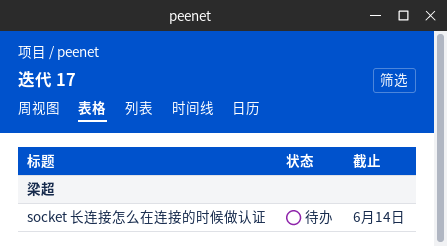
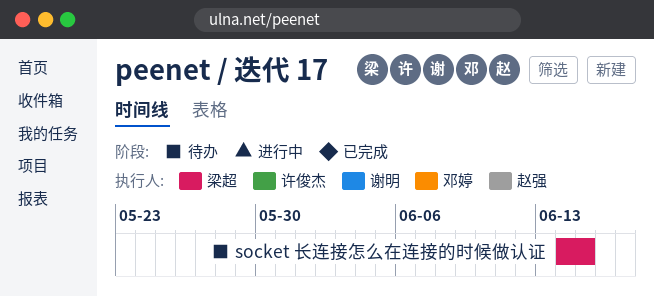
socket 长连接怎么在连接的时候做认证, due: Jun 14 -> Jun 15

